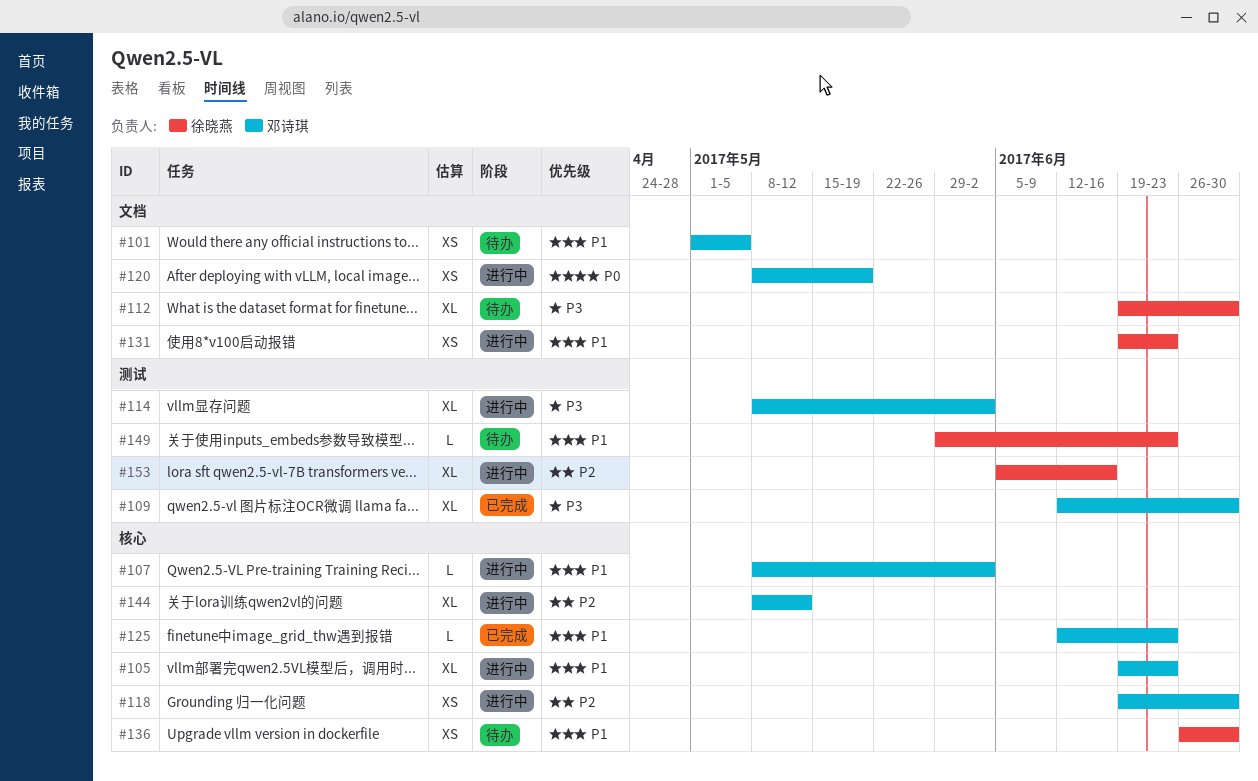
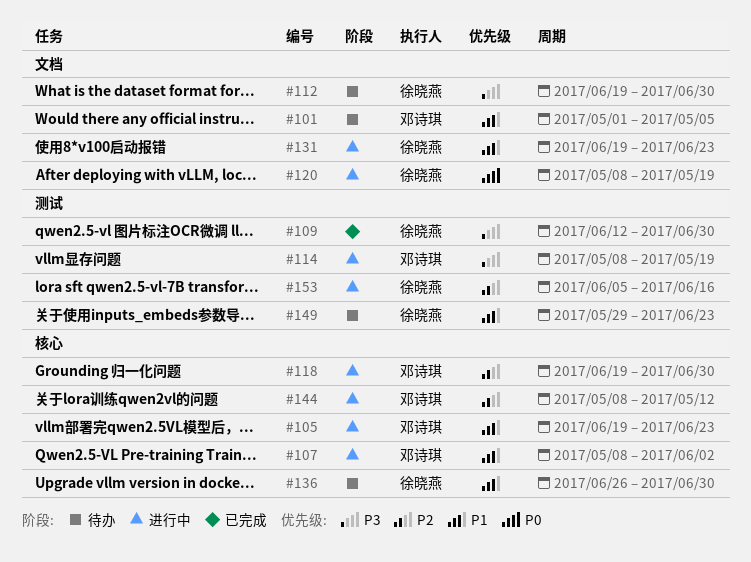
#109, owner: 邓诗琪 -> 徐晓燕
#114, due: Jun 2 -> May 19
#120, owner: 邓诗琪 -> 徐晓燕
#125: present -> none

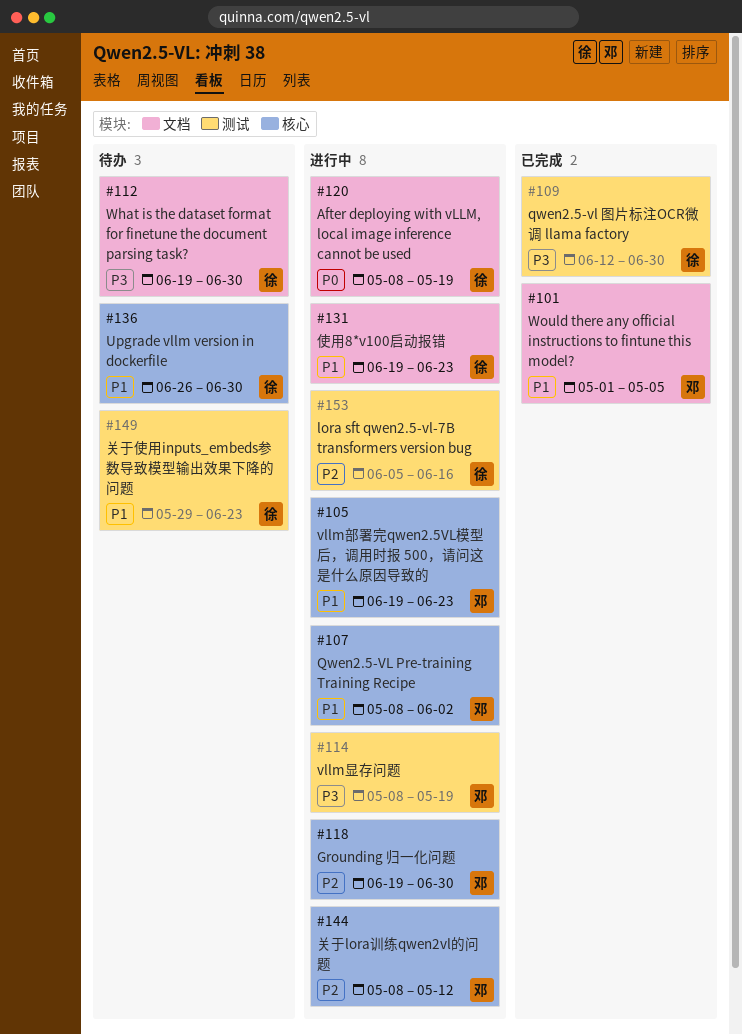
#101, status: 待办 -> 已完成

